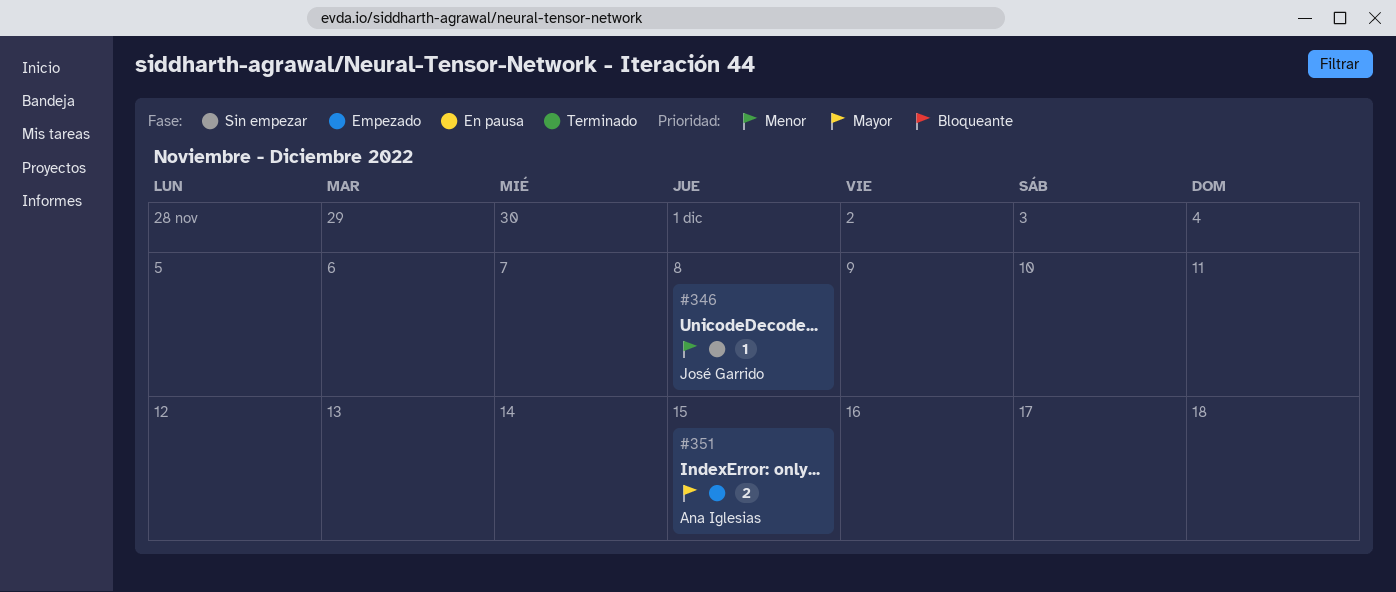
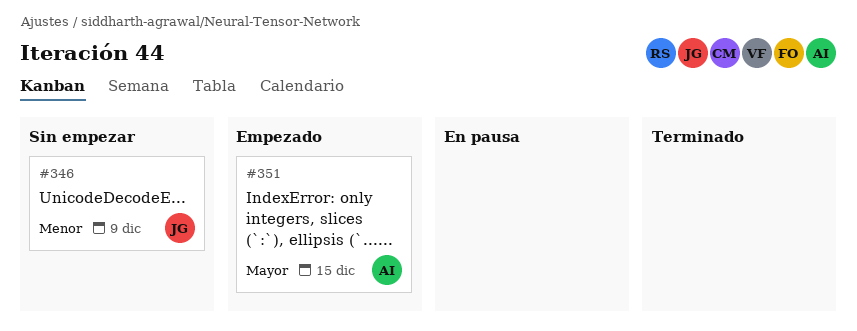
#346, due: Dec 8 -> Dec 9

